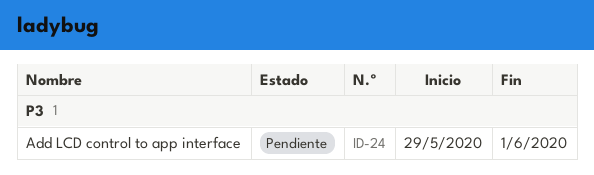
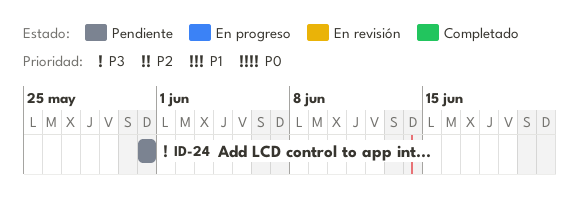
ID-24, start: May 29 -> May 31
ID-24, due: Jun 1 -> May 31

